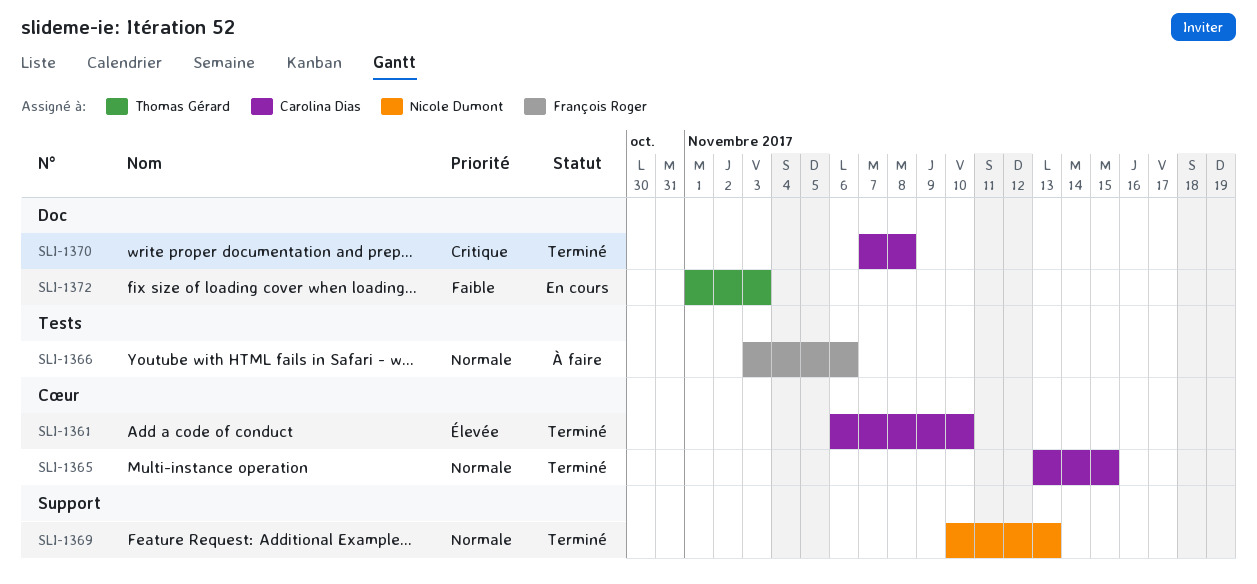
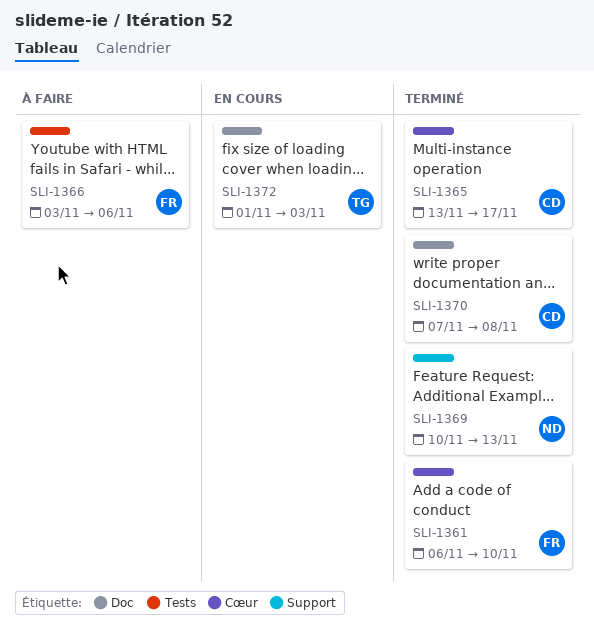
SLI-1361, owner: Carolina Dias -> François Roger
SLI-1365, due: Nov 15 -> Nov 17

